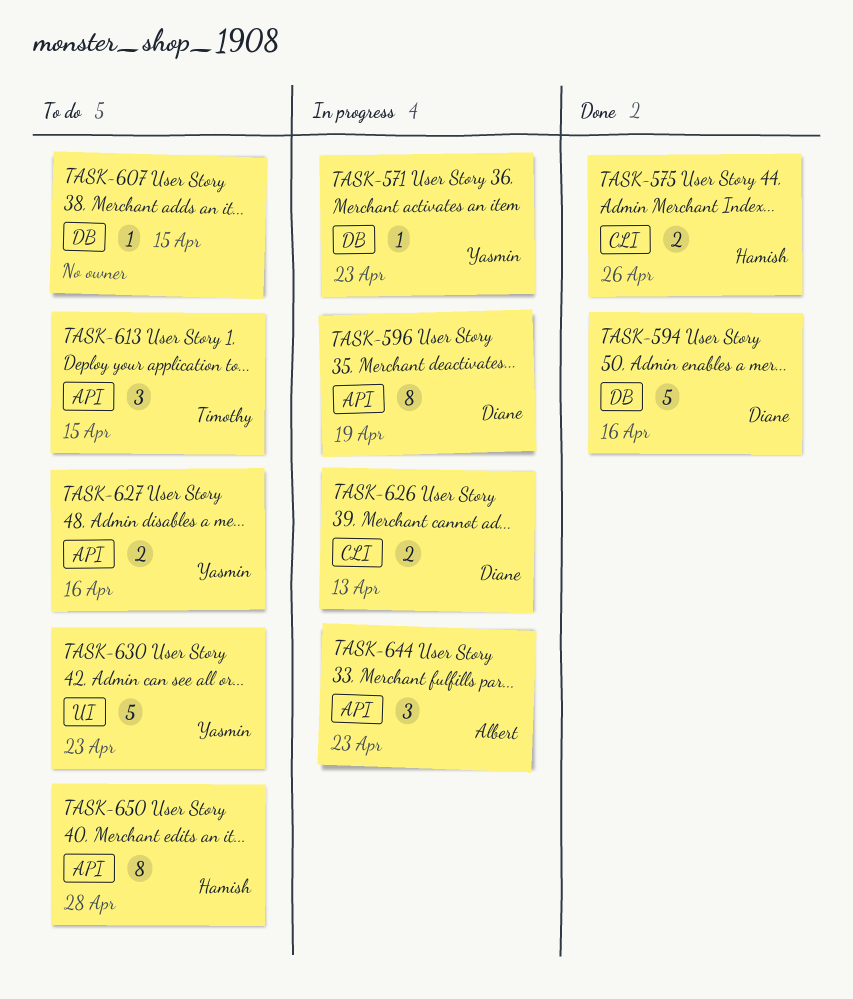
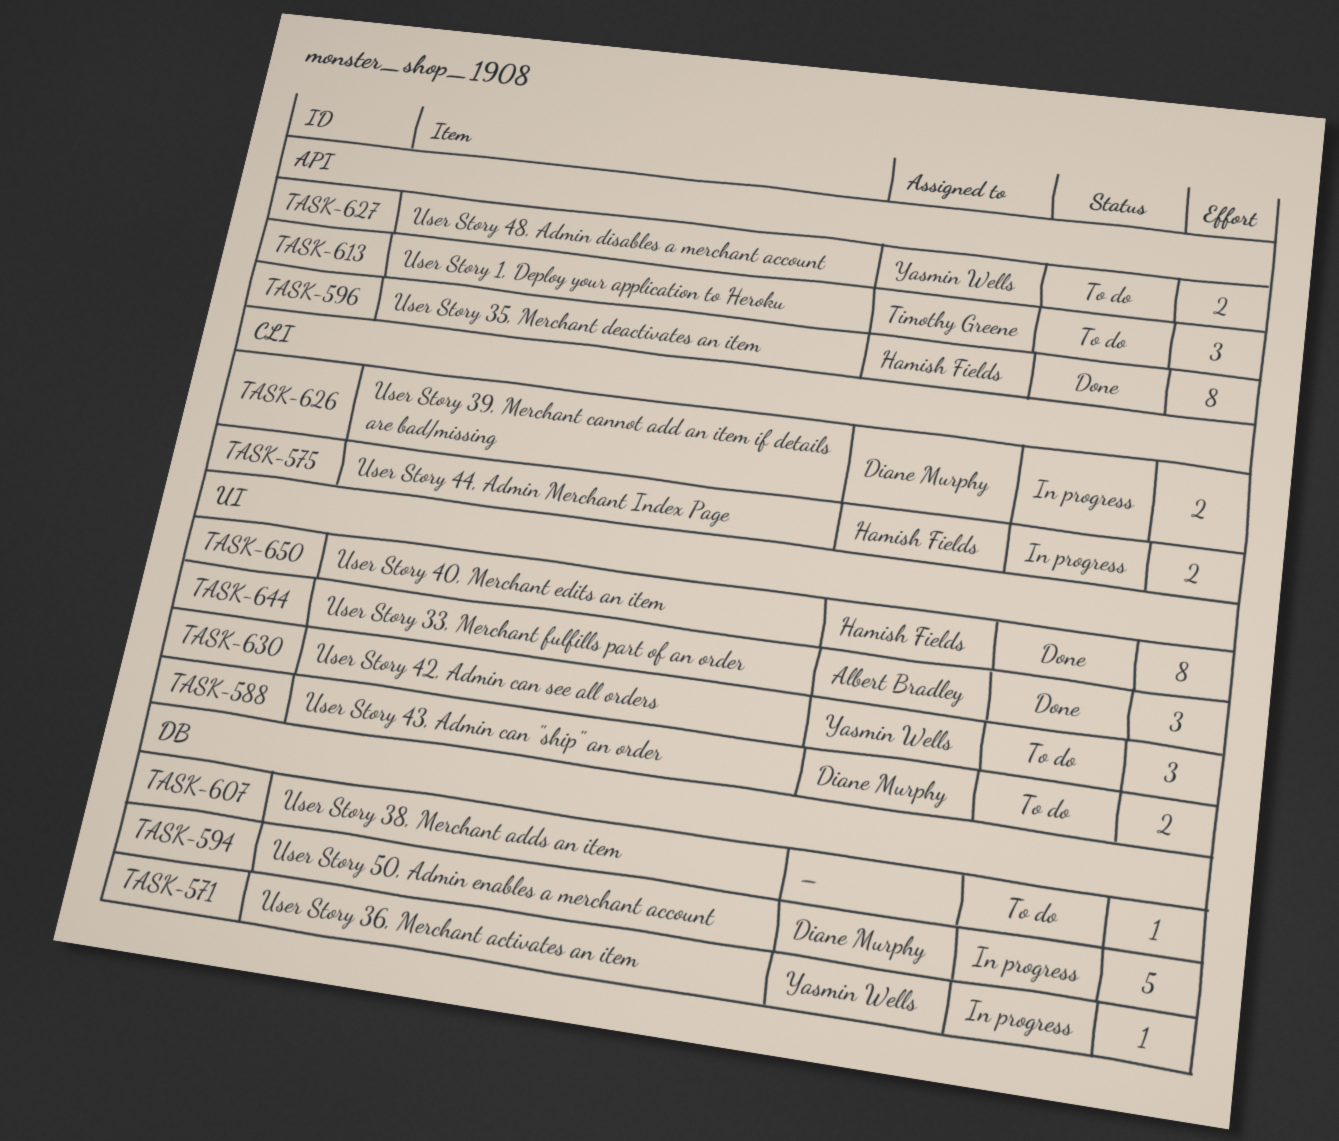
TASK-575, status: Done -> In progress
TASK-588: none -> present
TASK-594, status: Done -> In progress
TASK-596, status: In progress -> Done
TASK-596, owner: Diane Murphy -> Hamish Fields
TASK-630, estimate: 5 -> 3
TASK-644, status: In progress -> Done
TASK-644, label: API -> UI
TASK-650, status: To do -> Done
TASK-650, label: API -> UI

